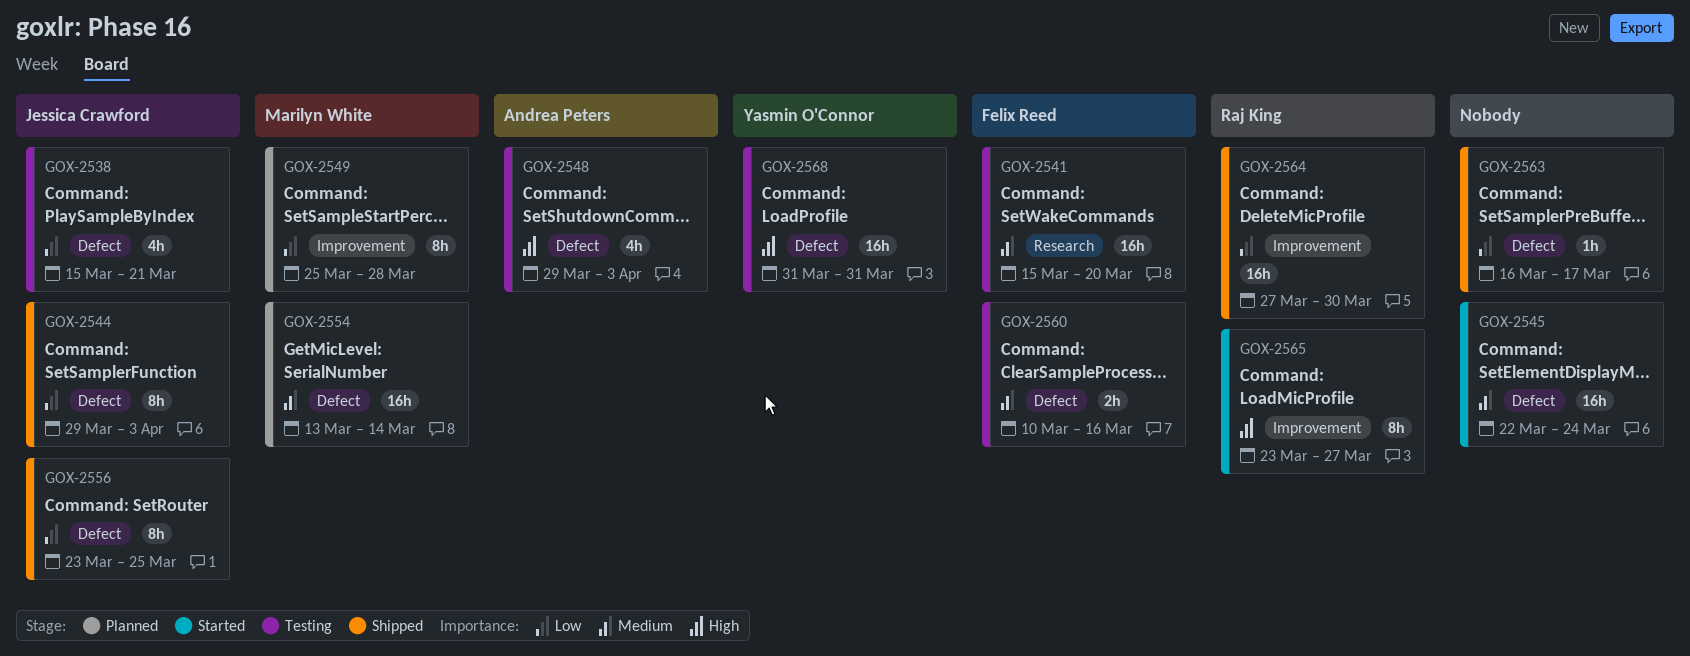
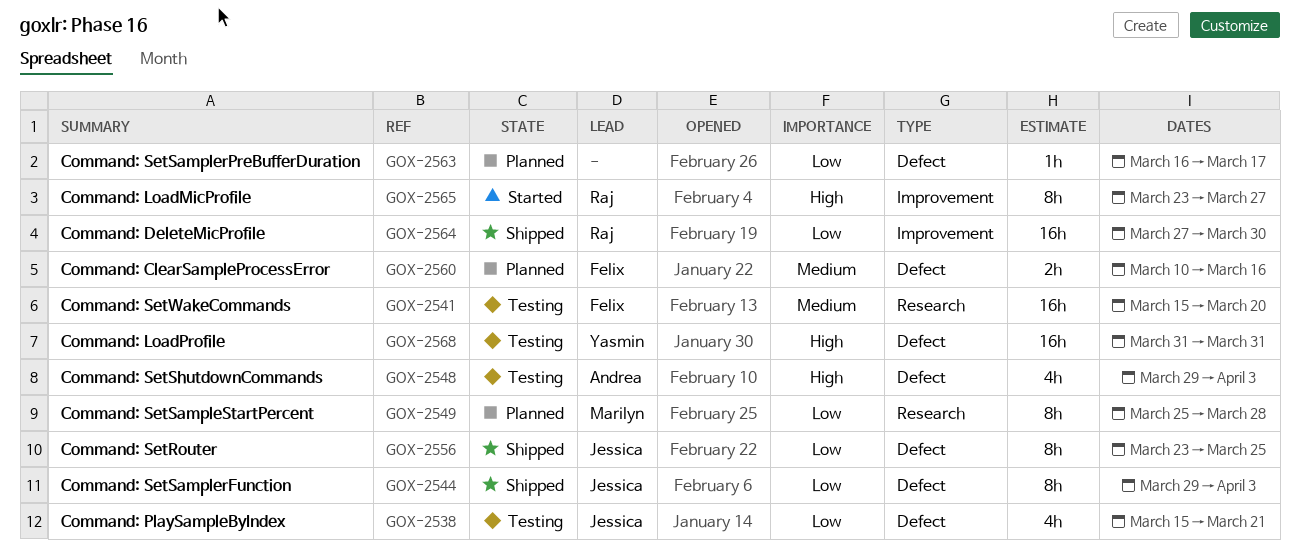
GOX-2545: present -> none
GOX-2549, label: Improvement -> Research
GOX-2554: present -> none
GOX-2560, status: Testing -> Planned
GOX-2563, status: Shipped -> Planned

